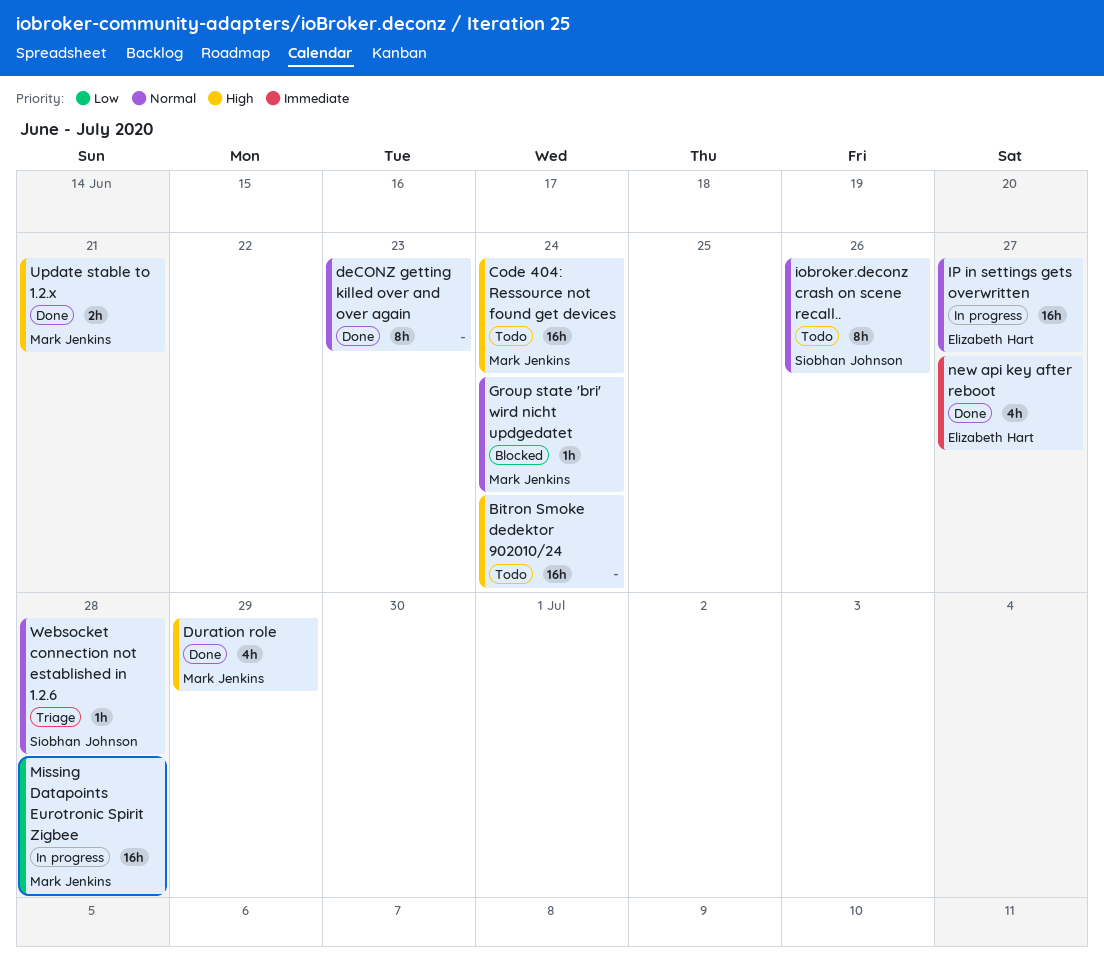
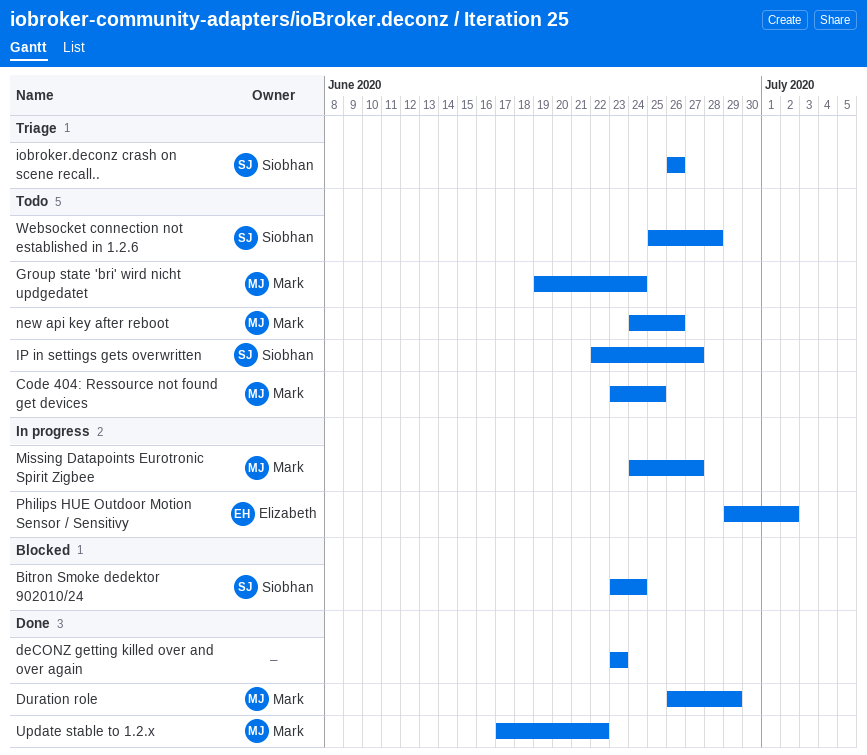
Bitron Smoke dedektor 902010/24, status: Todo -> Blocked
Bitron Smoke dedektor 902010/24, owner: none -> Siobhan Johnson
Code 404: Ressource not found get devices, due: Jun 24 -> Jun 25
Group state 'bri' wird nicht updgedatet, status: Blocked -> Todo
iobroker.deconz crash on scene recall.., status: Todo -> Triage
IP in settings gets overwritten, status: In progress -> Todo
IP in settings gets overwritten, owner: Elizabeth Hart -> Siobhan Johnson
Missing Datapoints Eurotronic Spirit Zigbee, due: Jun 28 -> Jun 27
new api key after reboot, status: Done -> Todo
new api key after reboot, owner: Elizabeth Hart -> Mark Jenkins
new api key after reboot, due: Jun 27 -> Jun 26
Philips HUE Outdoor Motion Sensor / Sensitivy: none -> present
Update stable to 1.2.x, due: Jun 21 -> Jun 22
Websocket connection not established in 1.2.6, status: Triage -> Todo

